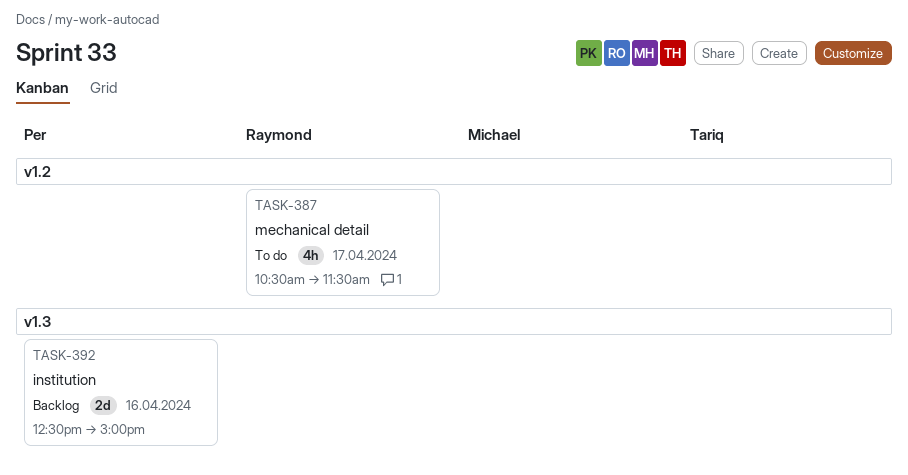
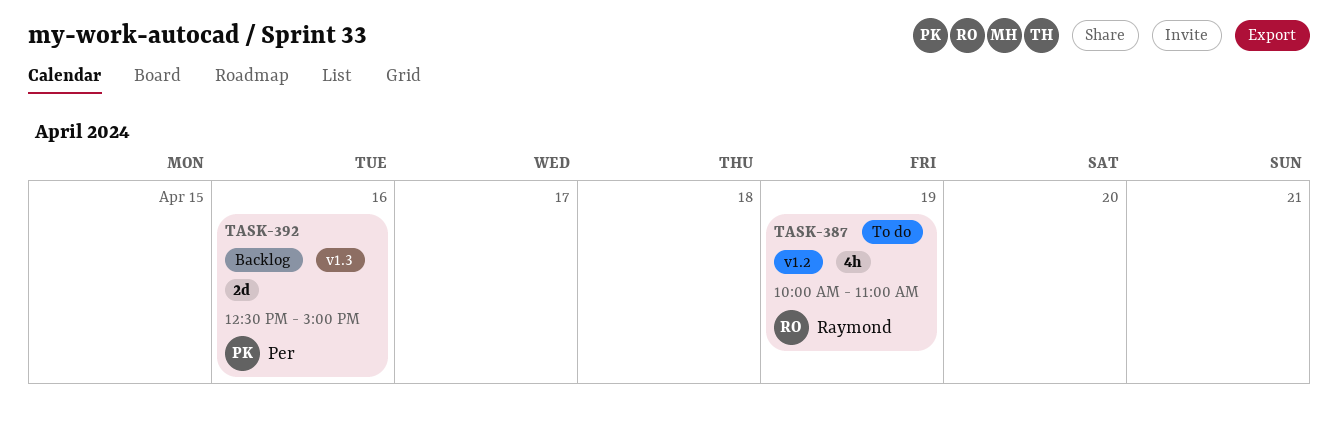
TASK-387, day: Apr 17 -> Apr 19
TASK-387, begins: 10:30 -> 10:00
TASK-387, ends: 11:30 -> 11:00

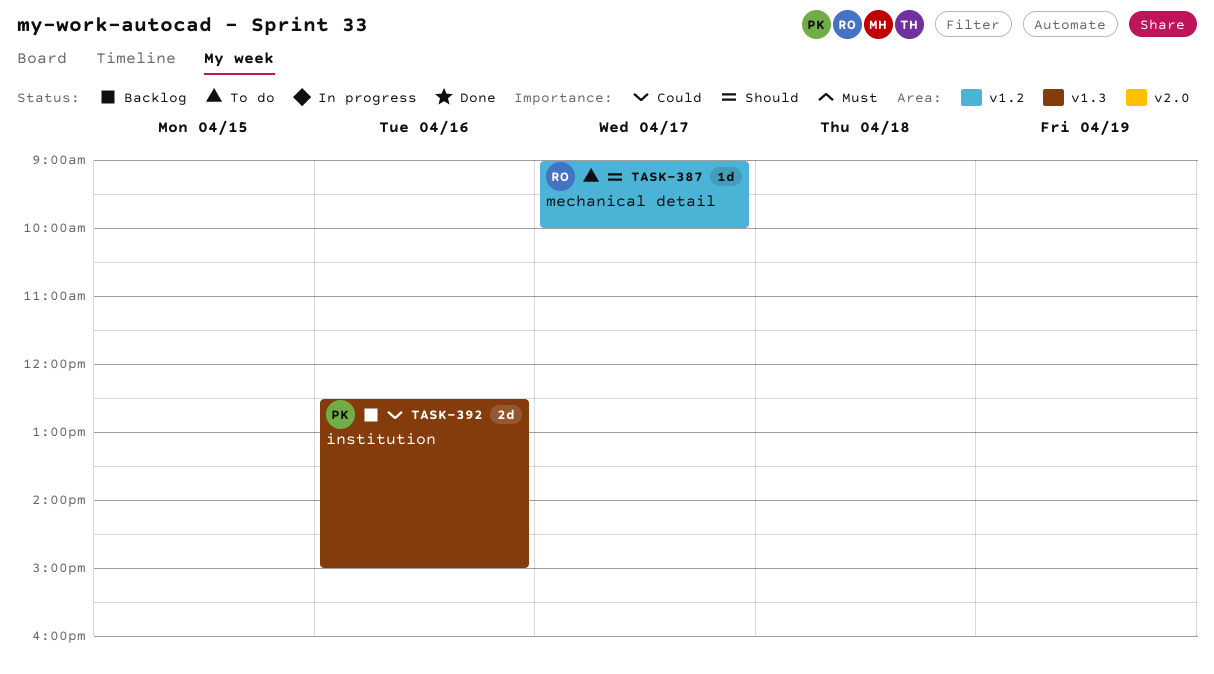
TASK-387, estimate: 4h -> 1d
TASK-387, day: Apr 19 -> Apr 17
TASK-387, begins: 10:00 -> 09:00
TASK-387, ends: 11:00 -> 10:00

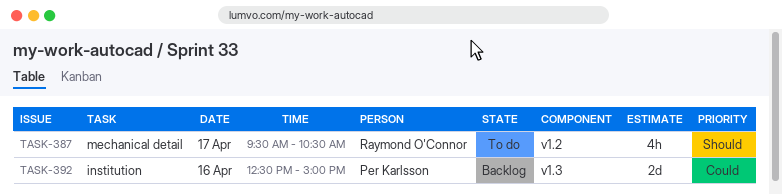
TASK-387, estimate: 1d -> 4h
TASK-387, begins: 09:00 -> 09:30
TASK-387, ends: 10:00 -> 10:30

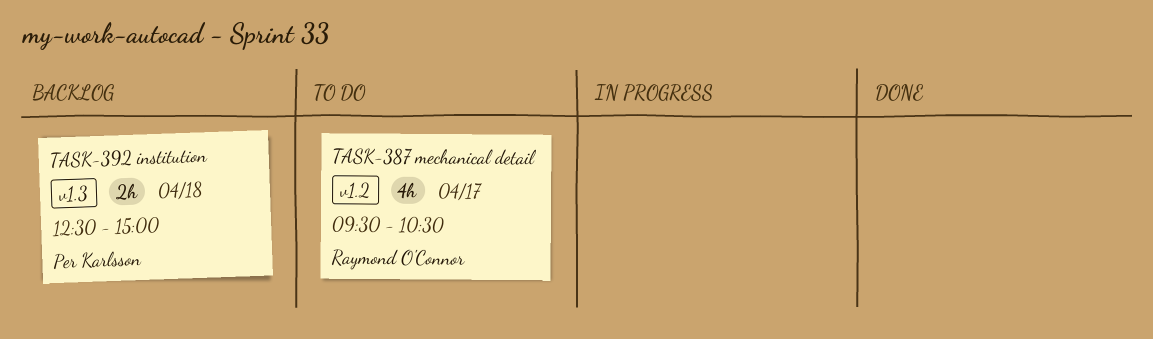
TASK-392, estimate: 2d -> 2h
TASK-392, day: Apr 16 -> Apr 18

